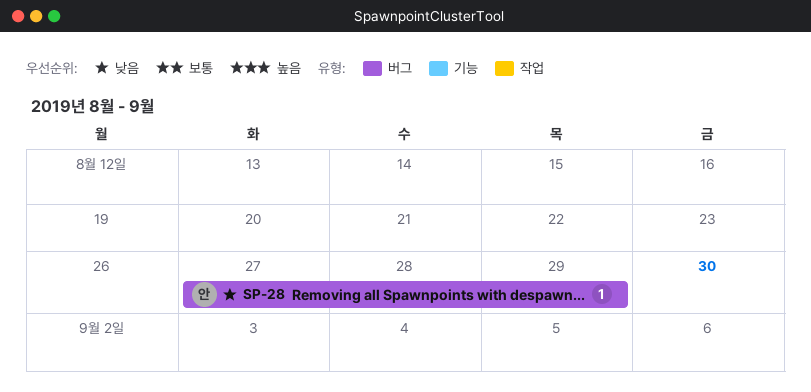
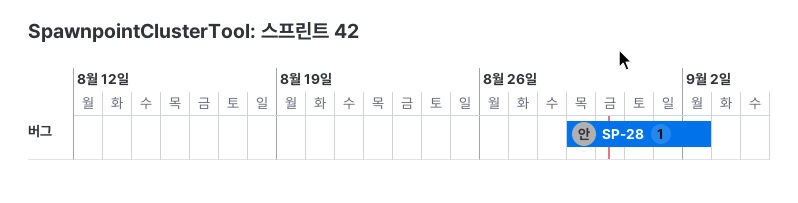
SP-28, start: Aug 27 -> Aug 29
SP-28, due: Aug 29 -> Sep 2

